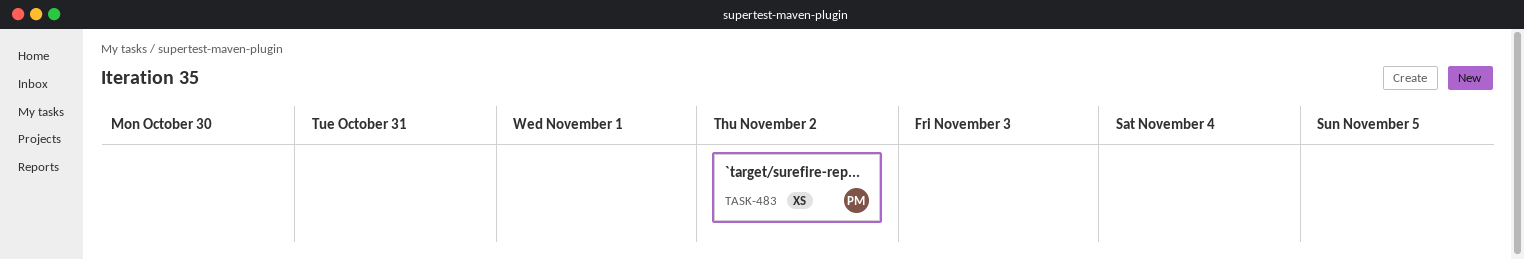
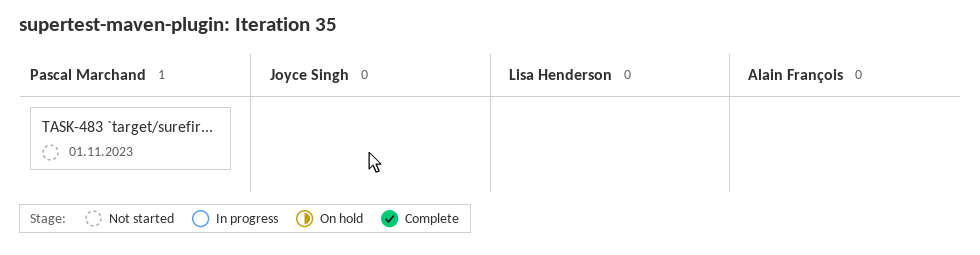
TASK-483, due: Nov 2 -> Nov 1

